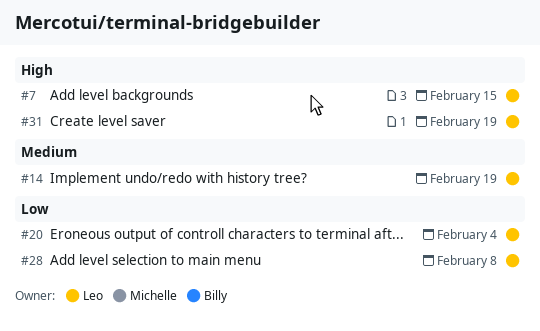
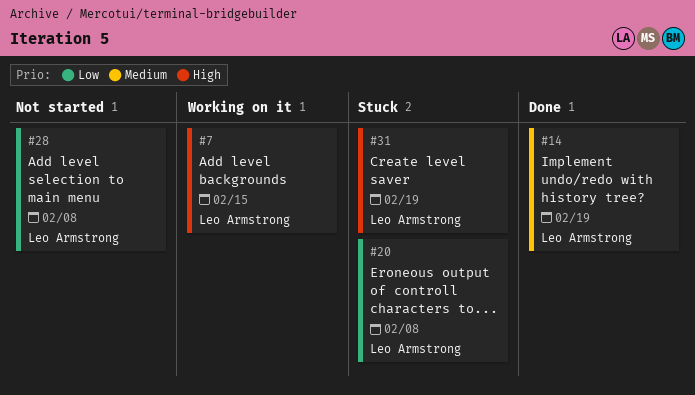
#20, due: Feb 4 -> Feb 8

